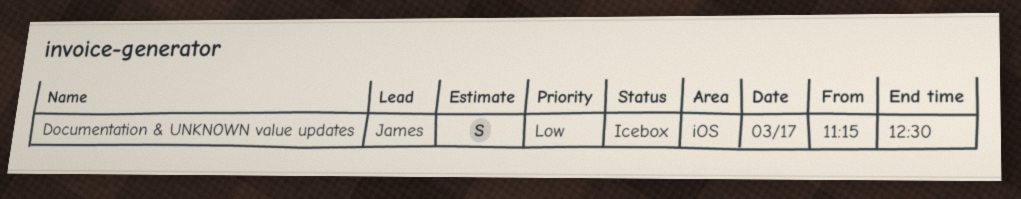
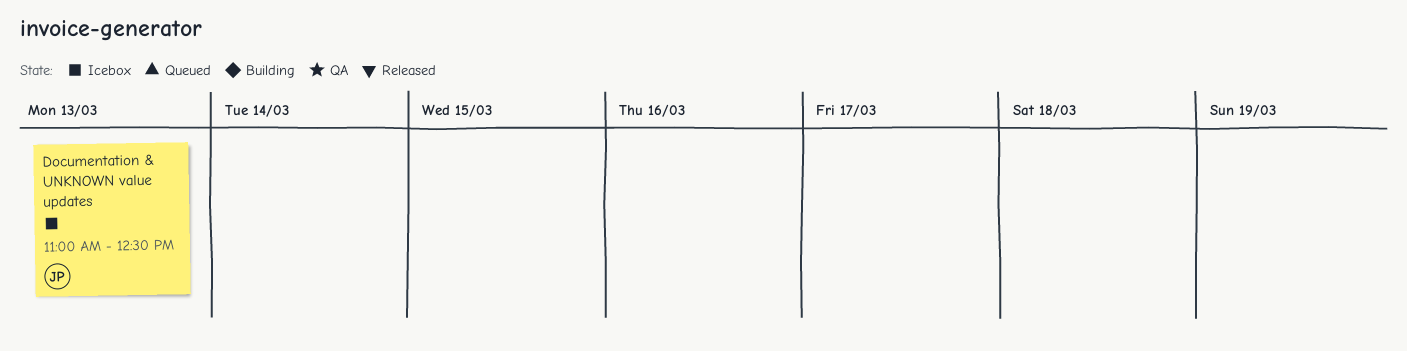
Documentation & UNKNOWN value updates, day: Mar 17 -> Mar 13
Documentation & UNKNOWN value updates, begins: 11:15 -> 11:00

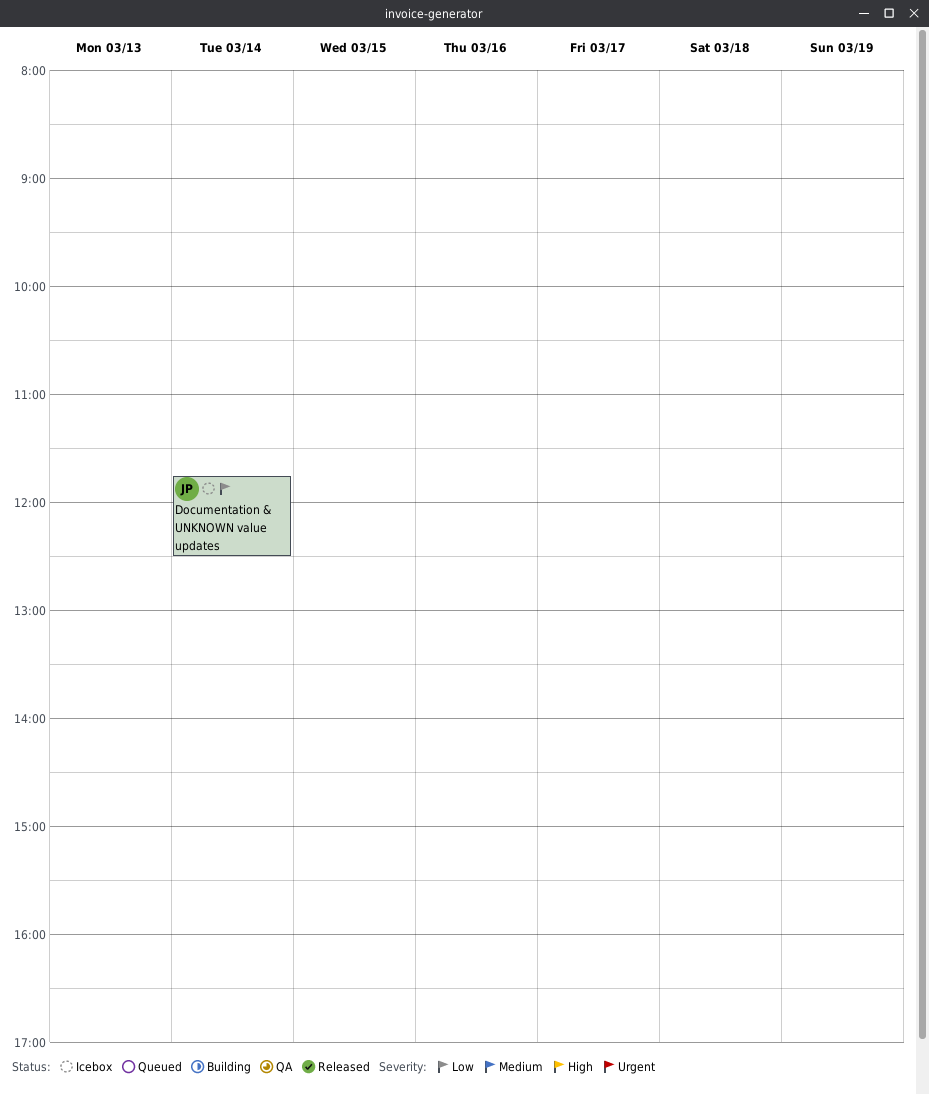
Documentation & UNKNOWN value updates, day: Mar 13 -> Mar 14
Documentation & UNKNOWN value updates, begins: 11:00 -> 11:45

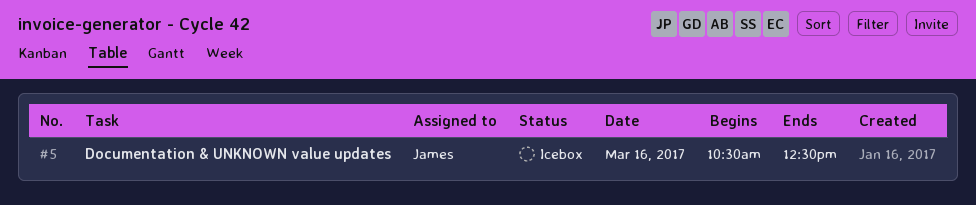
Documentation & UNKNOWN value updates, day: Mar 14 -> Mar 16
Documentation & UNKNOWN value updates, begins: 11:45 -> 10:30

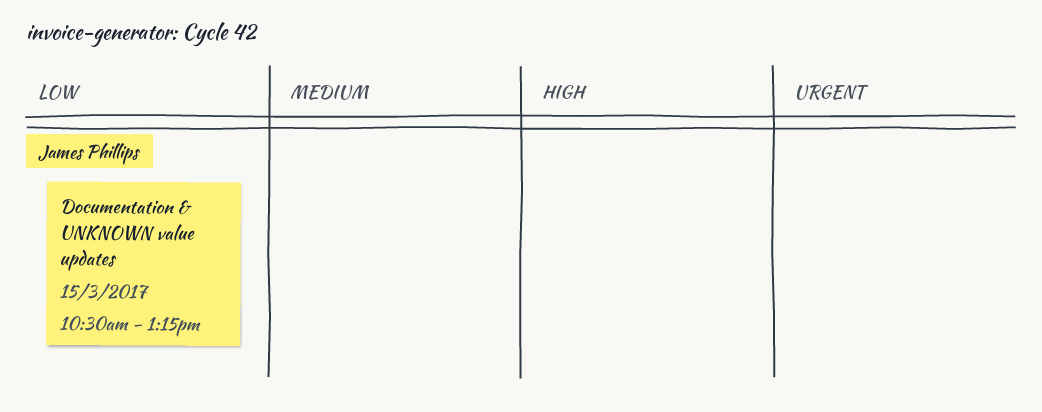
Documentation & UNKNOWN value updates, day: Mar 16 -> Mar 15
Documentation & UNKNOWN value updates, ends: 12:30 -> 13:15

